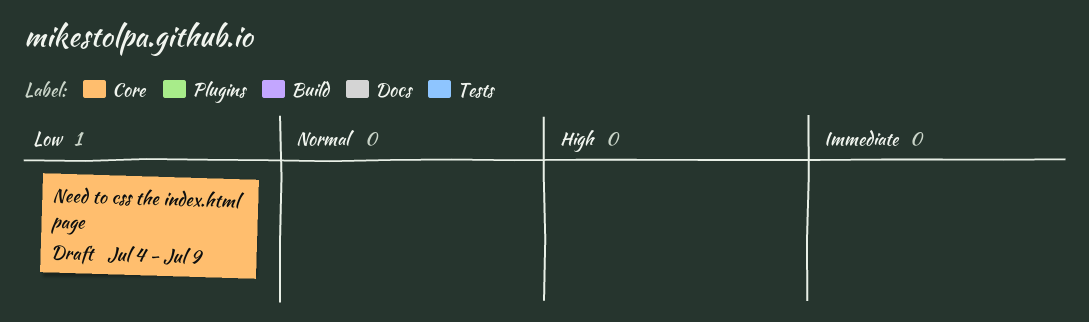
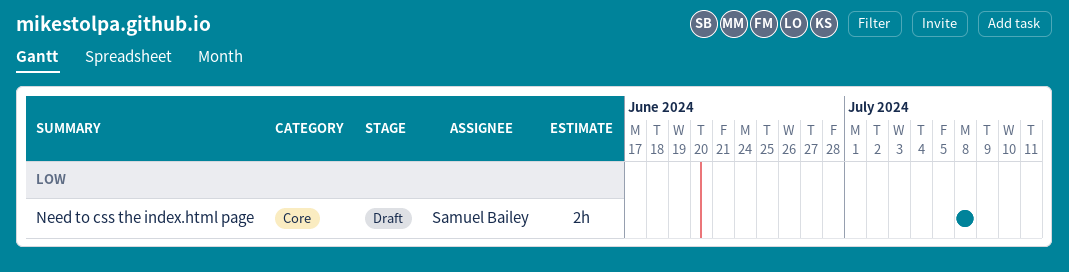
Need to css the index.html page, start: Jul 4 -> Jul 8
Need to css the index.html page, due: Jul 9 -> Jul 8

